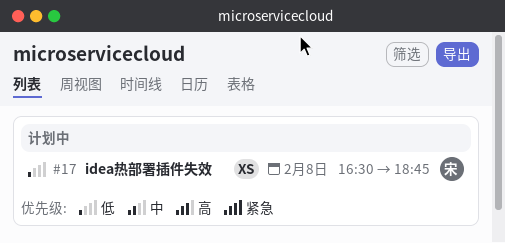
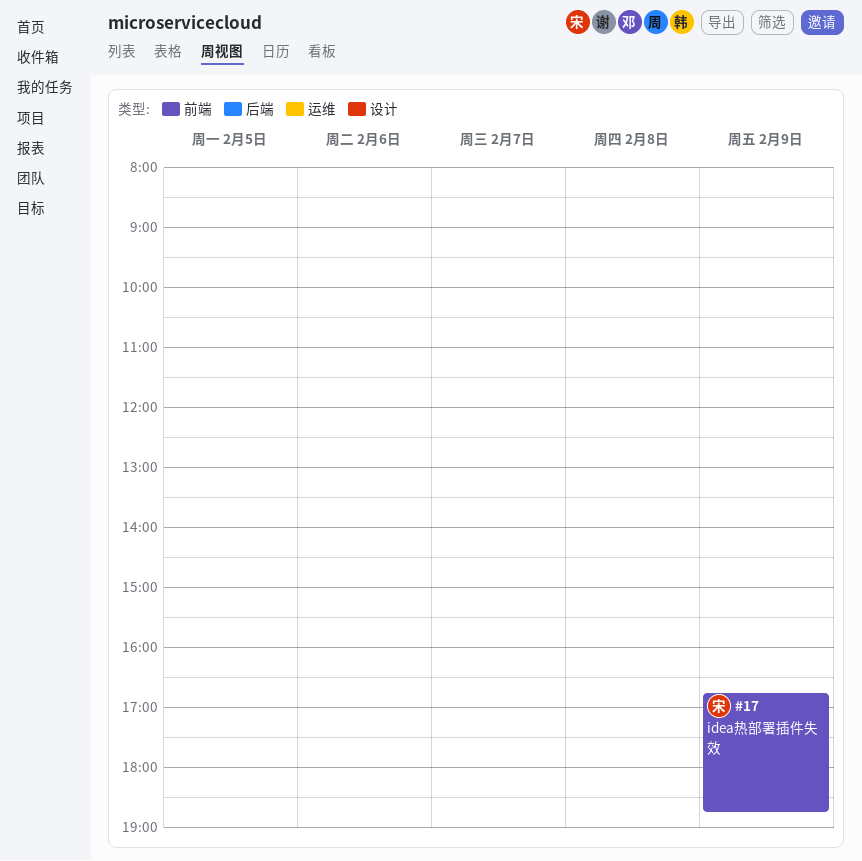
#17, day: Feb 8 -> Feb 9
#17, begins: 16:30 -> 16:45

